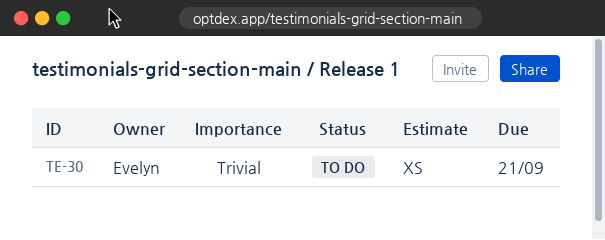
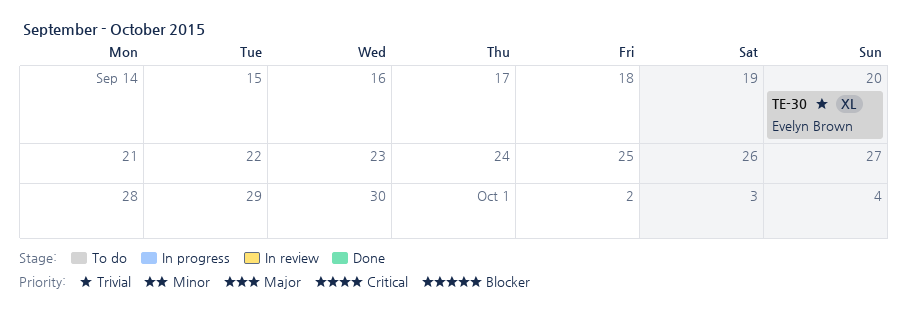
TE-30, estimate: XS -> XL
TE-30, due: Sep 21 -> Sep 20

